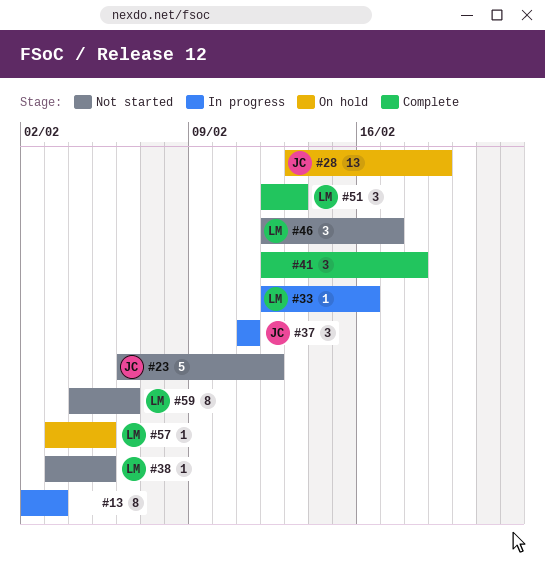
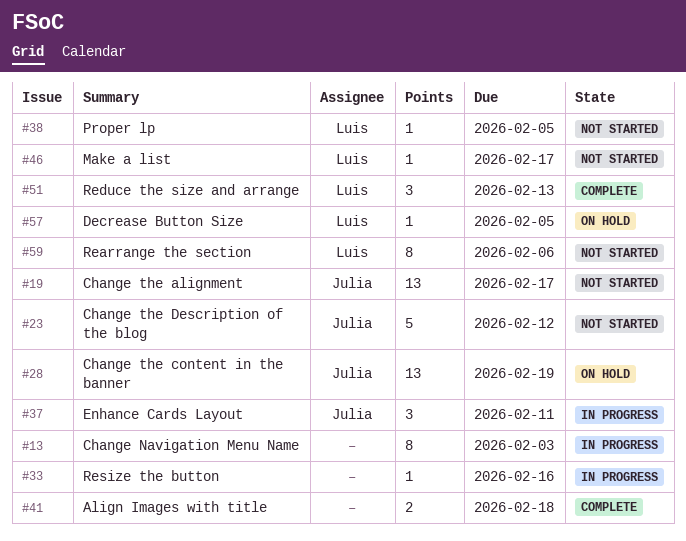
#19: none -> present
#33, owner: Luis -> none
#41, estimate: 3 -> 2
#46, estimate: 3 -> 1

